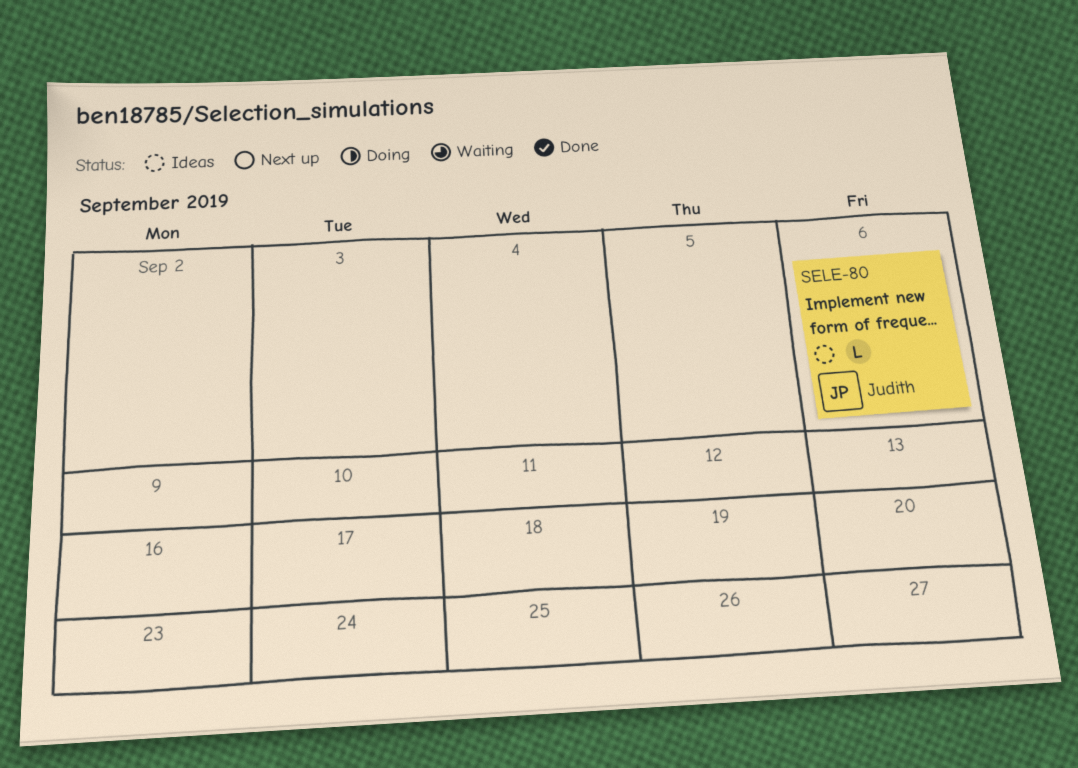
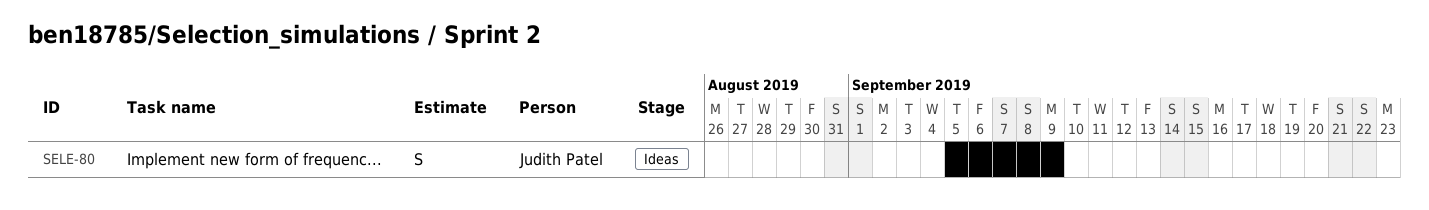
SELE-80, estimate: L -> S
SELE-80, due: Sep 6 -> Sep 9

